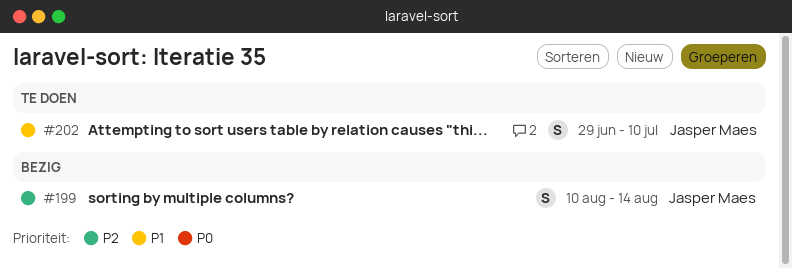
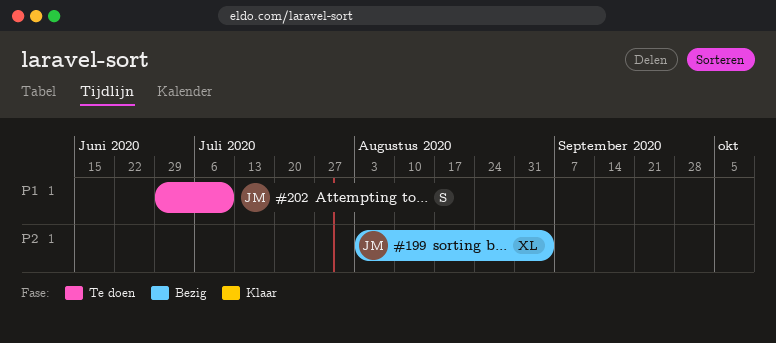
#199, estimate: S -> XL
#199, start: Aug 10 -> Aug 3
#199, due: Aug 14 -> Sep 4

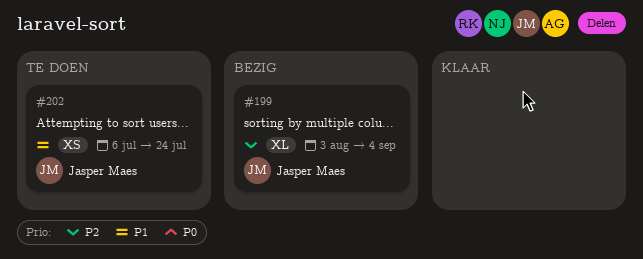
#202, estimate: S -> XS
#202, start: Jun 29 -> Jul 6
#202, due: Jul 10 -> Jul 24

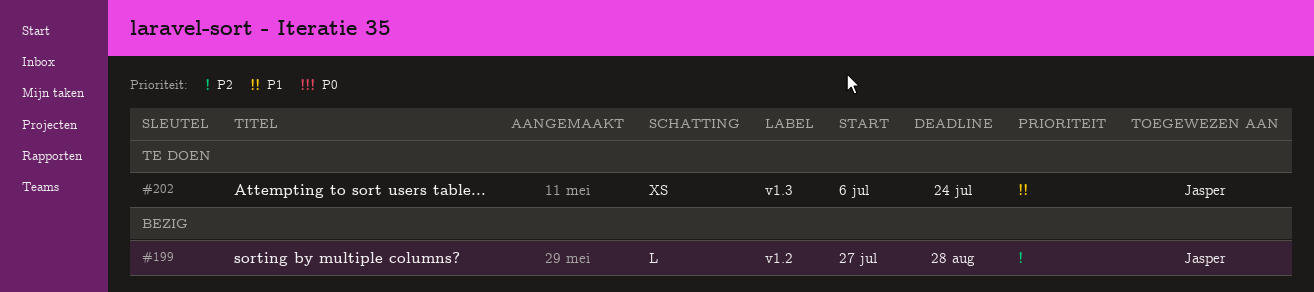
#199, estimate: XL -> L
#199, start: Aug 3 -> Jul 27
#199, due: Sep 4 -> Aug 28

